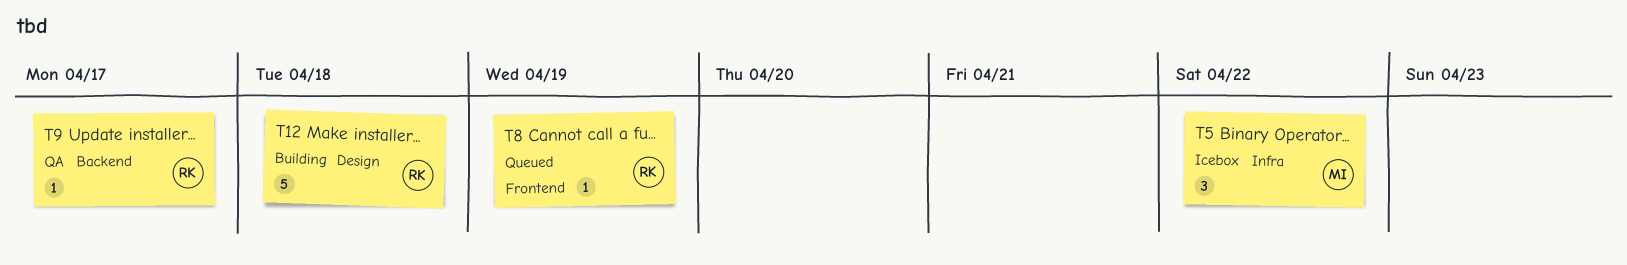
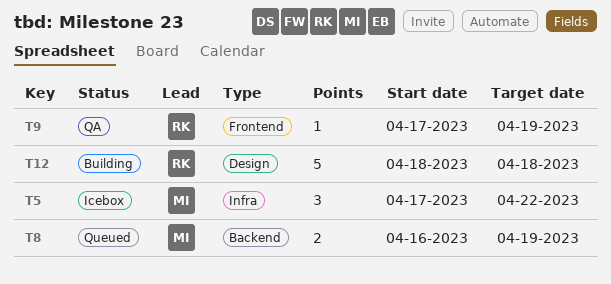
T8, owner: RK -> MI
T8, label: Frontend -> Backend
T8, estimate: 1 -> 2
T9, label: Backend -> Frontend
T9, due: Apr 17 -> Apr 19

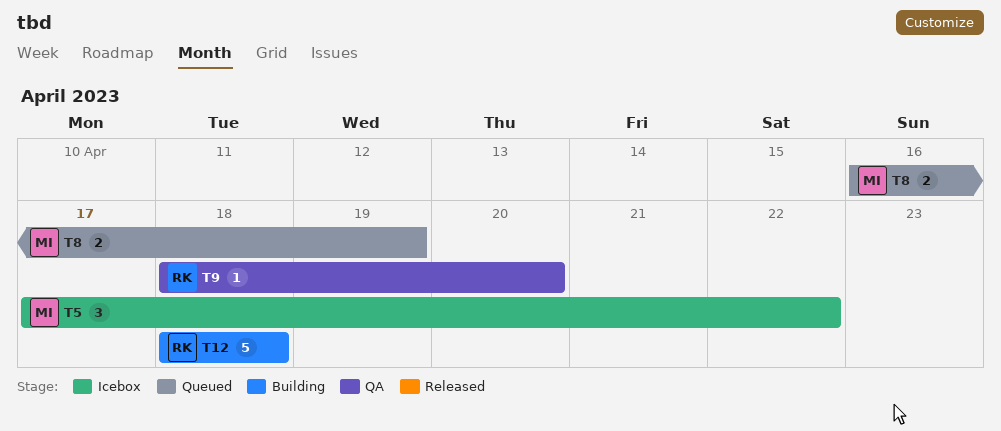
T9, start: Apr 17 -> Apr 18
T9, due: Apr 19 -> Apr 20

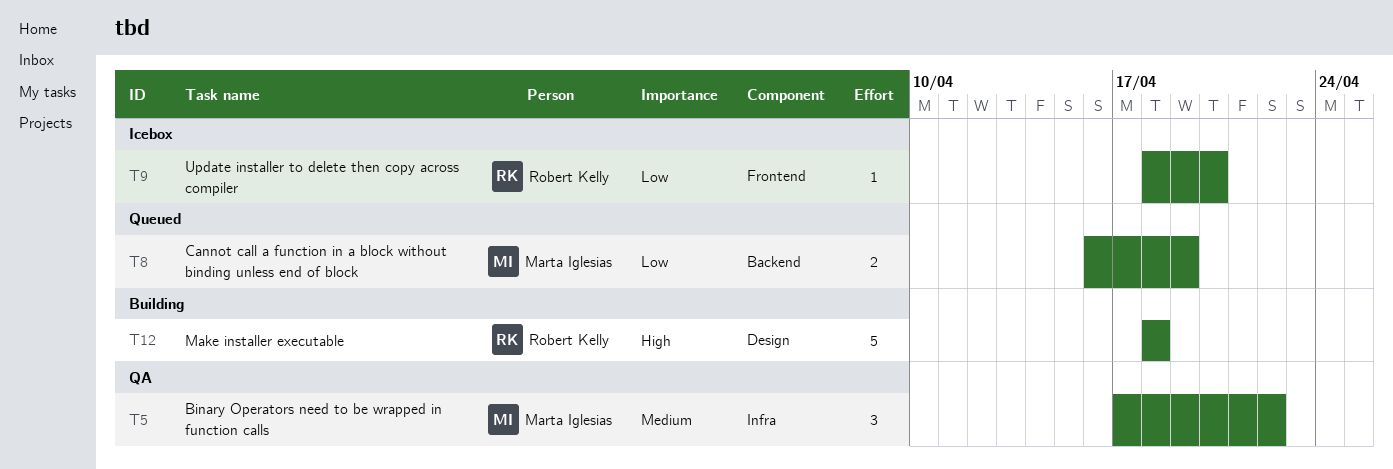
T5, status: Icebox -> QA
T9, status: QA -> Icebox

